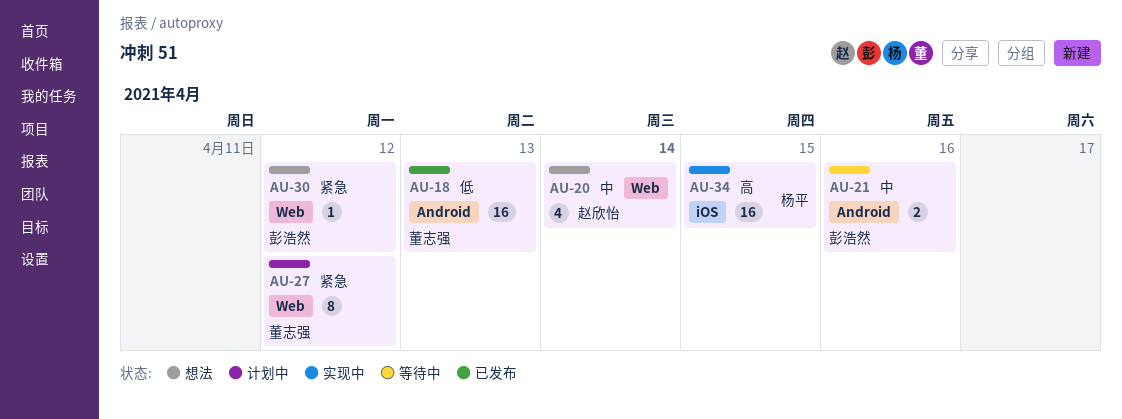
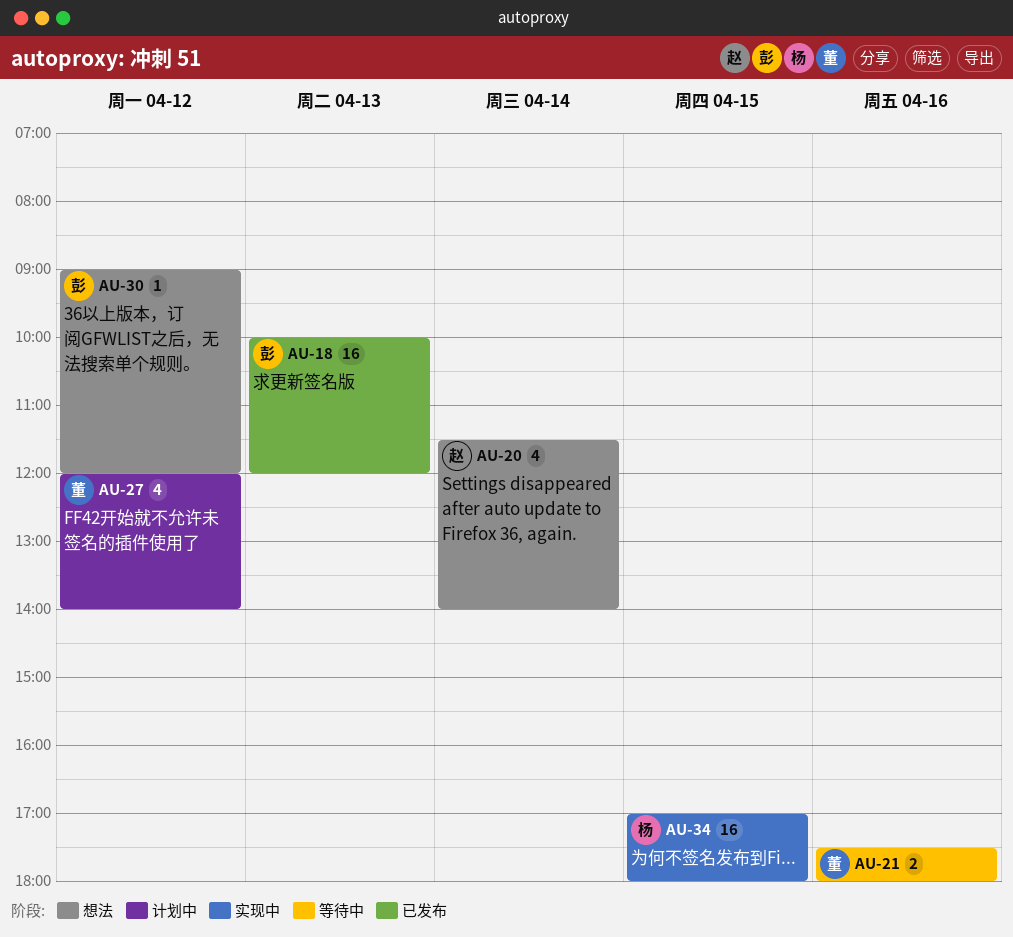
AU-18, owner: 董志强 -> 彭浩然
AU-21, owner: 彭浩然 -> 董志强
AU-27, estimate: 8 -> 4

